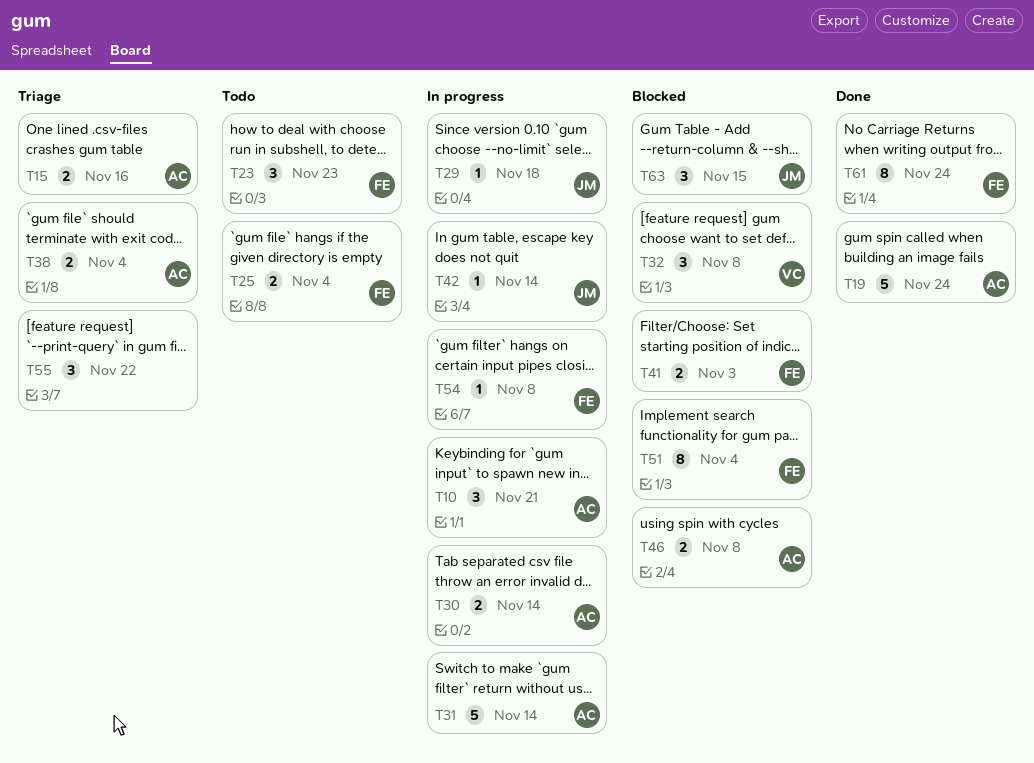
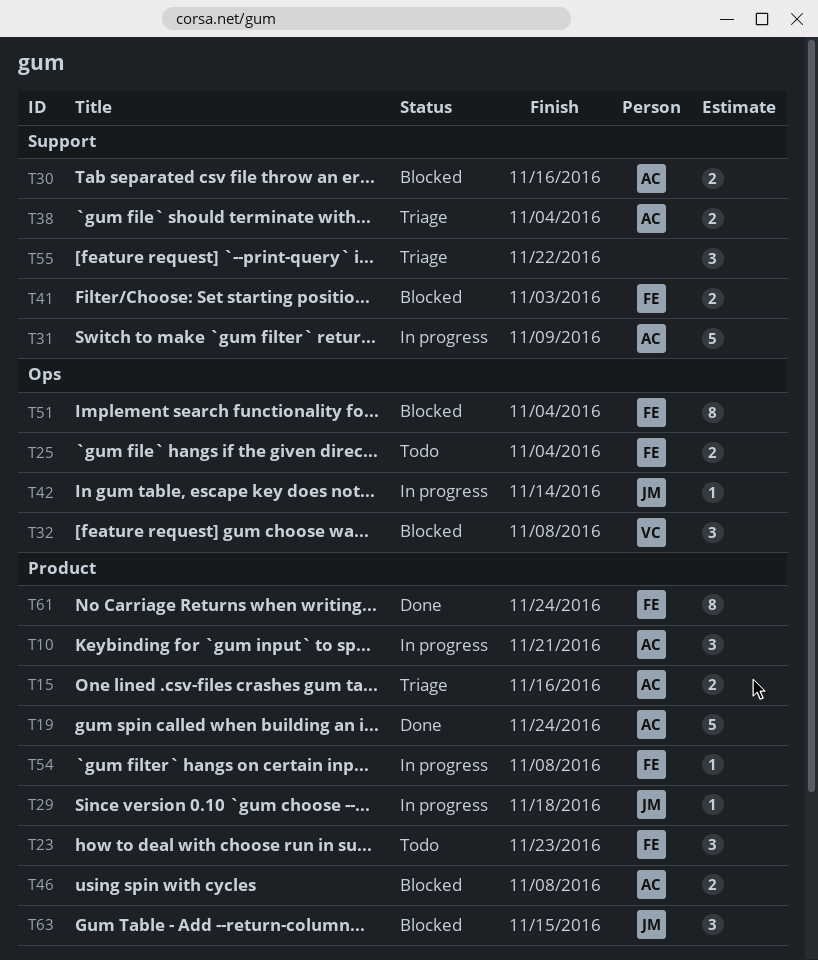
T30, status: In progress -> Blocked
T30, due: Nov 14 -> Nov 16
T31, due: Nov 14 -> Nov 9

